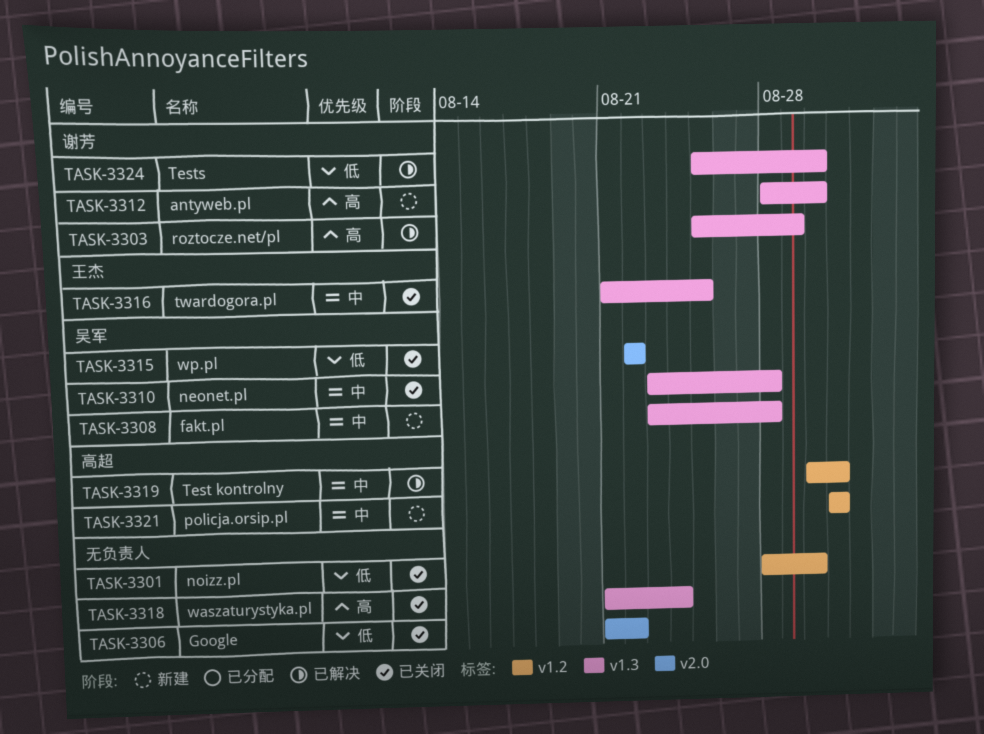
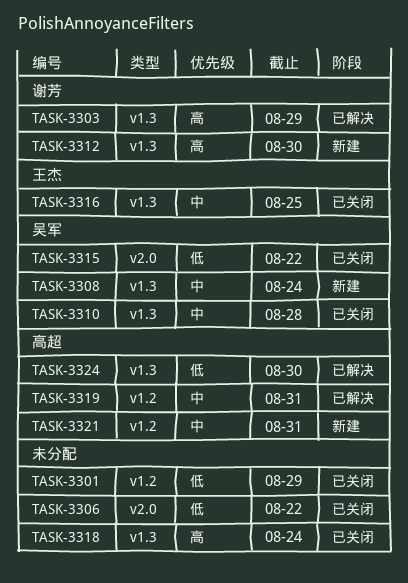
TASK-3301, due: Aug 30 -> Aug 29
TASK-3308, due: Aug 28 -> Aug 24
TASK-3324, owner: 谢芳 -> 高超

